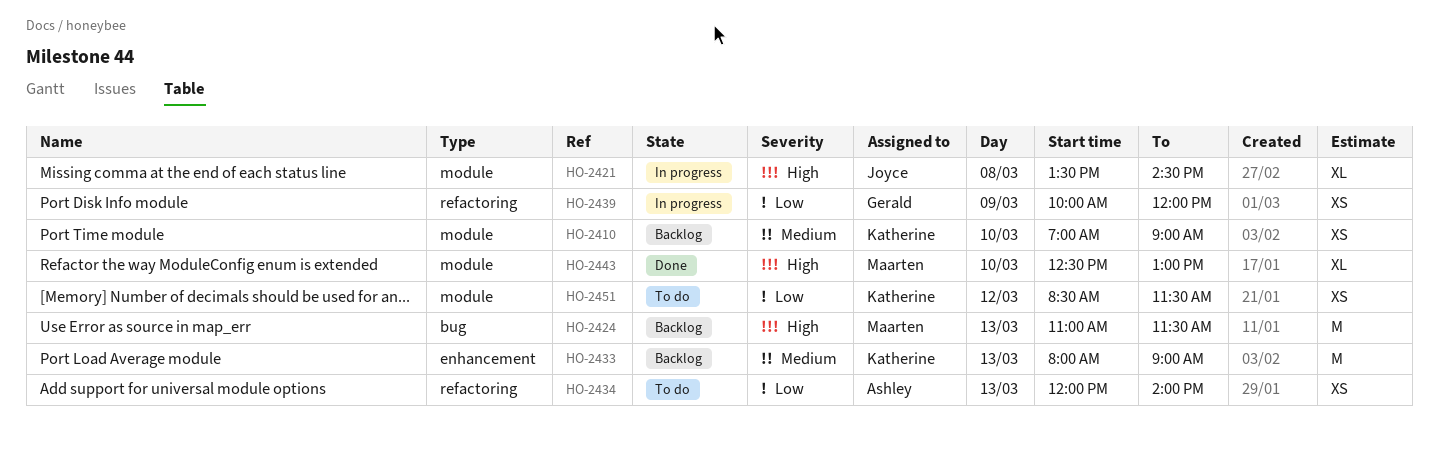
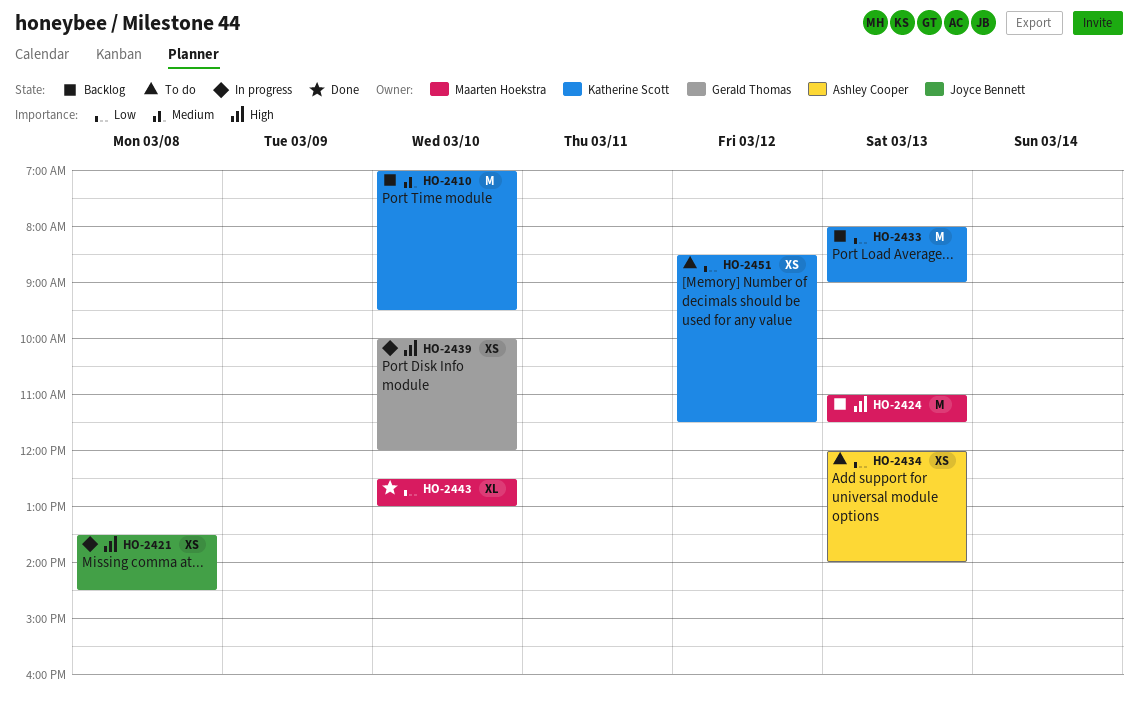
HO-2410, estimate: XS -> M
HO-2410, ends: 09:00 -> 09:30
HO-2421, estimate: XL -> XS
HO-2433, priority: Medium -> Low
HO-2439, priority: Low -> High
HO-2439, day: Mar 9 -> Mar 10
HO-2443, priority: High -> Low

